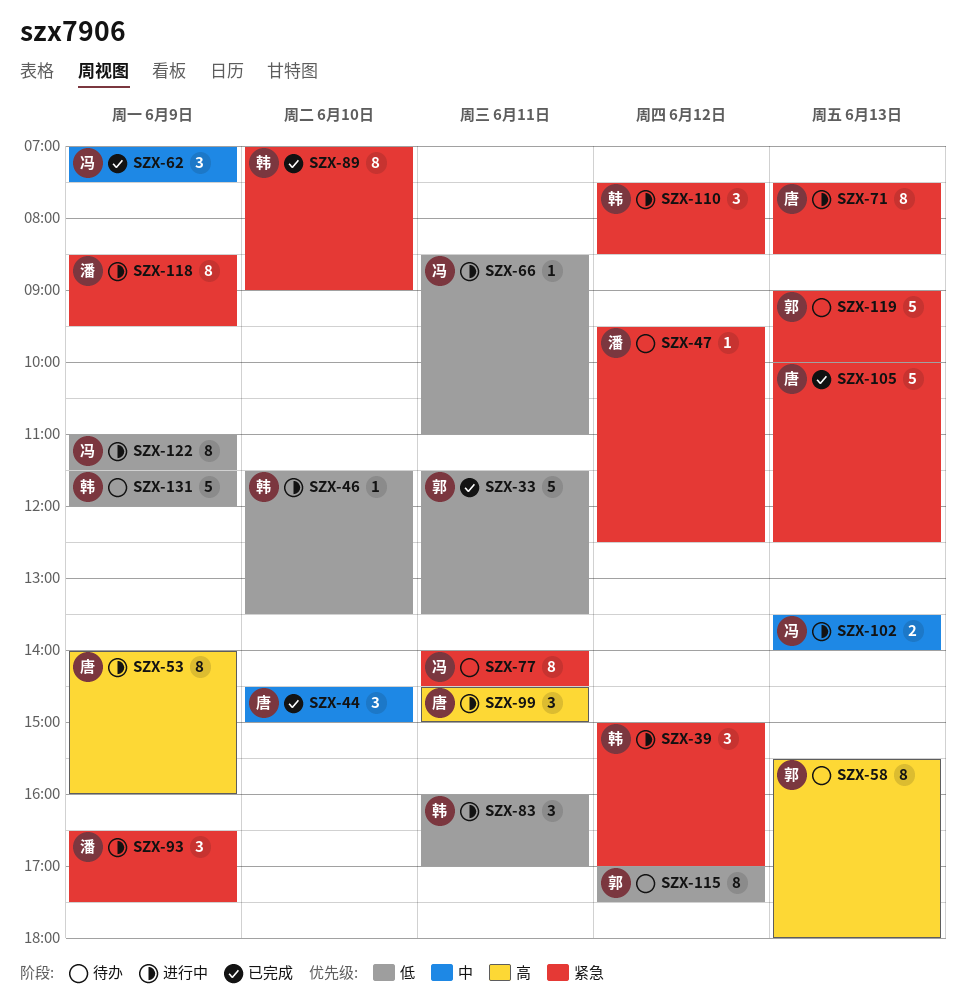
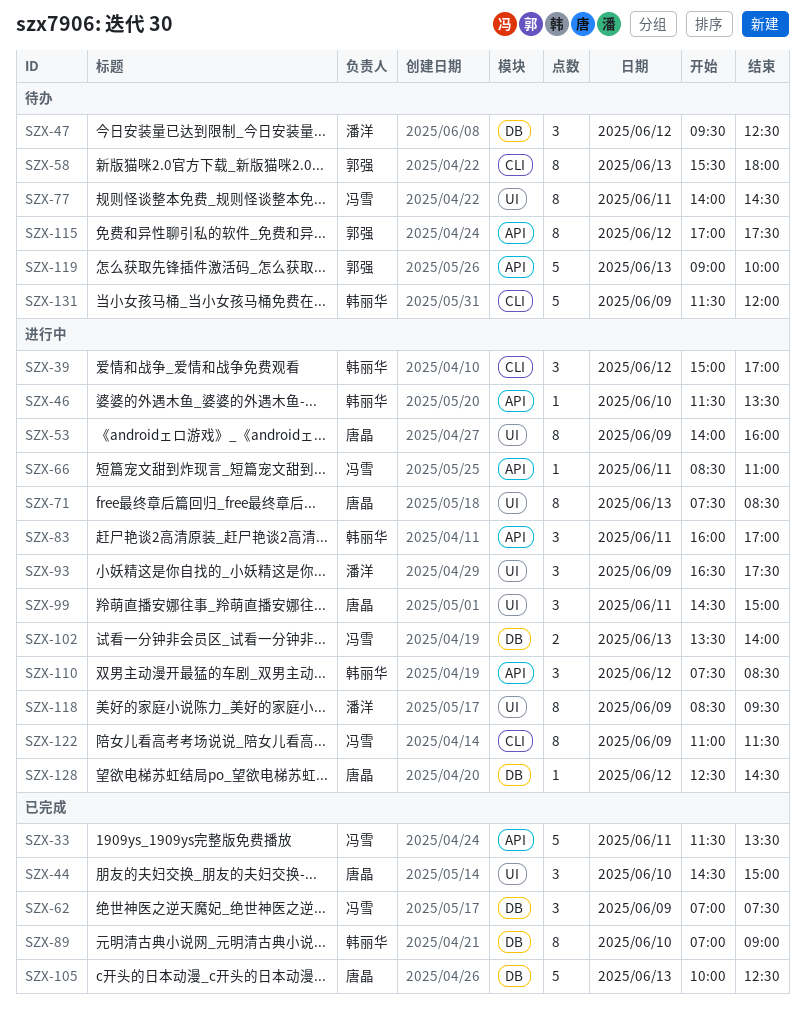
SZX-33, owner: 郭强 -> 冯雪
SZX-47, estimate: 1 -> 3
SZX-128: none -> present

